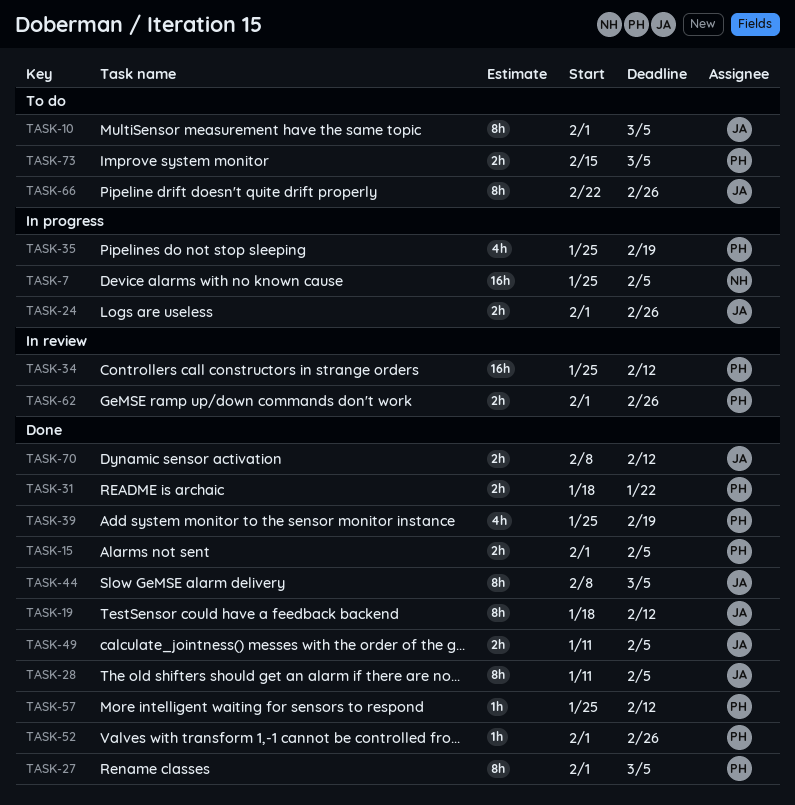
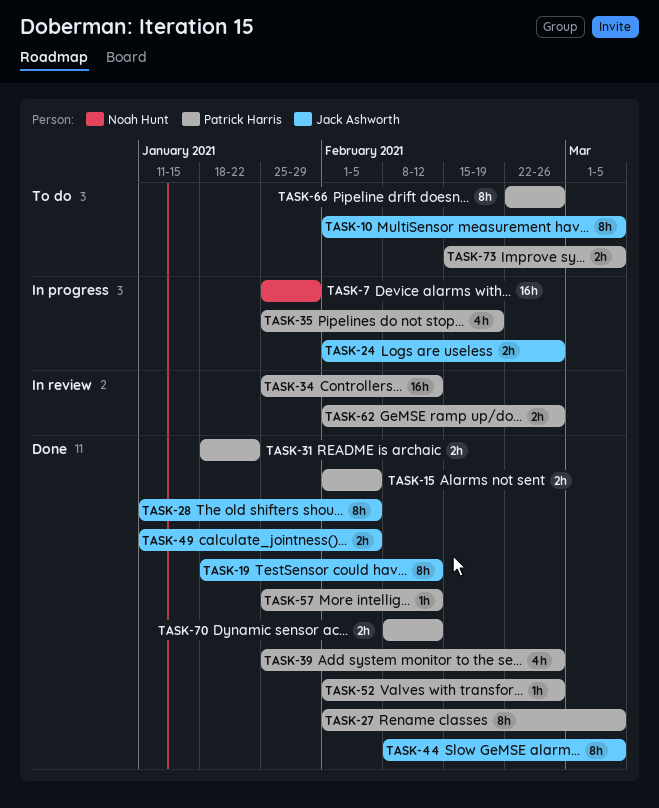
TASK-7, due: Feb 5 -> Jan 29
TASK-39, due: Feb 19 -> Feb 26
TASK-66, owner: Jack Ashworth -> Patrick Harris
TASK-70, owner: Jack Ashworth -> Patrick Harris

